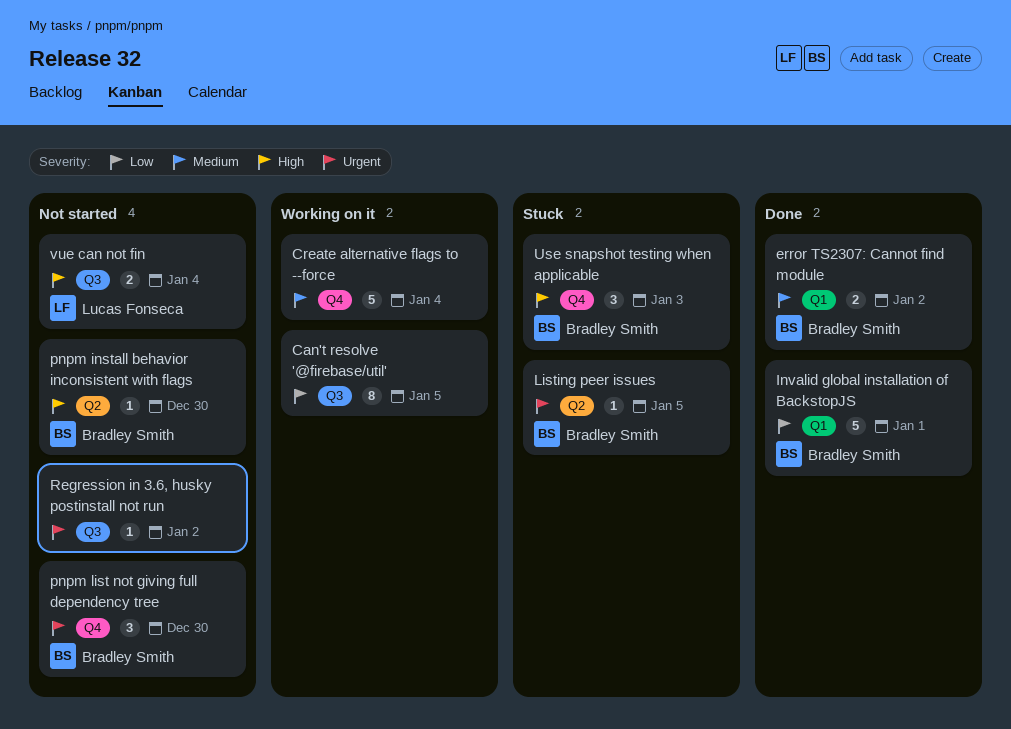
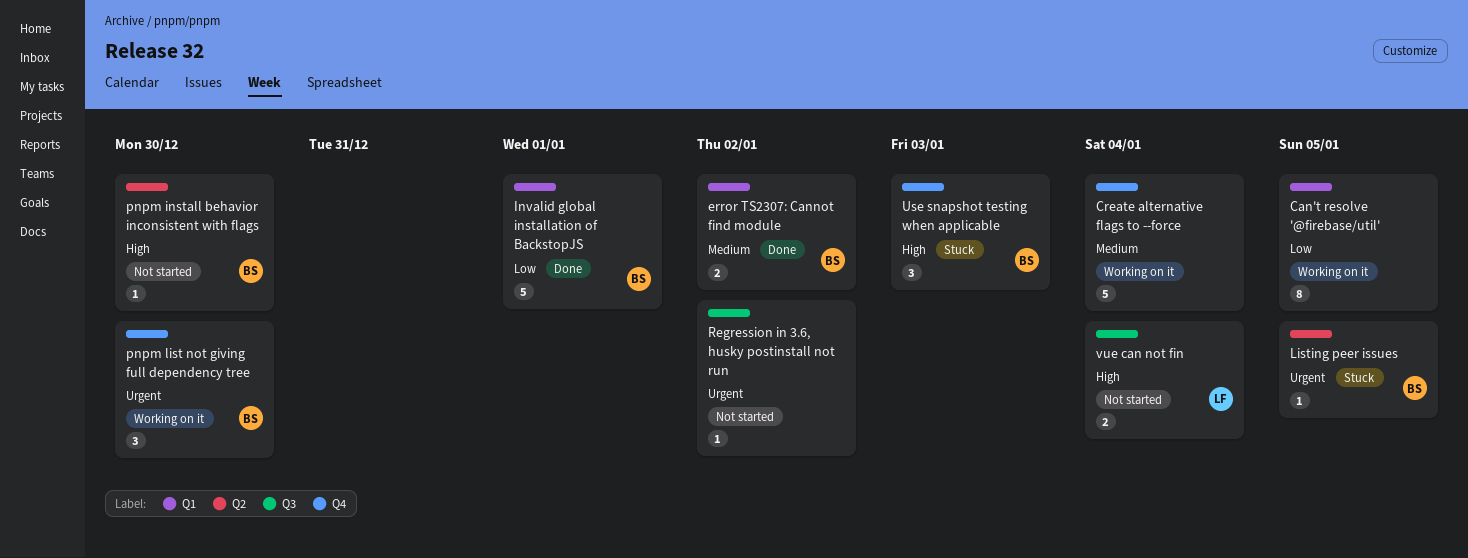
Can't resolve '@firebase/util', label: Q3 -> Q1
pnpm list not giving full dependency tree, status: Not started -> Working on it

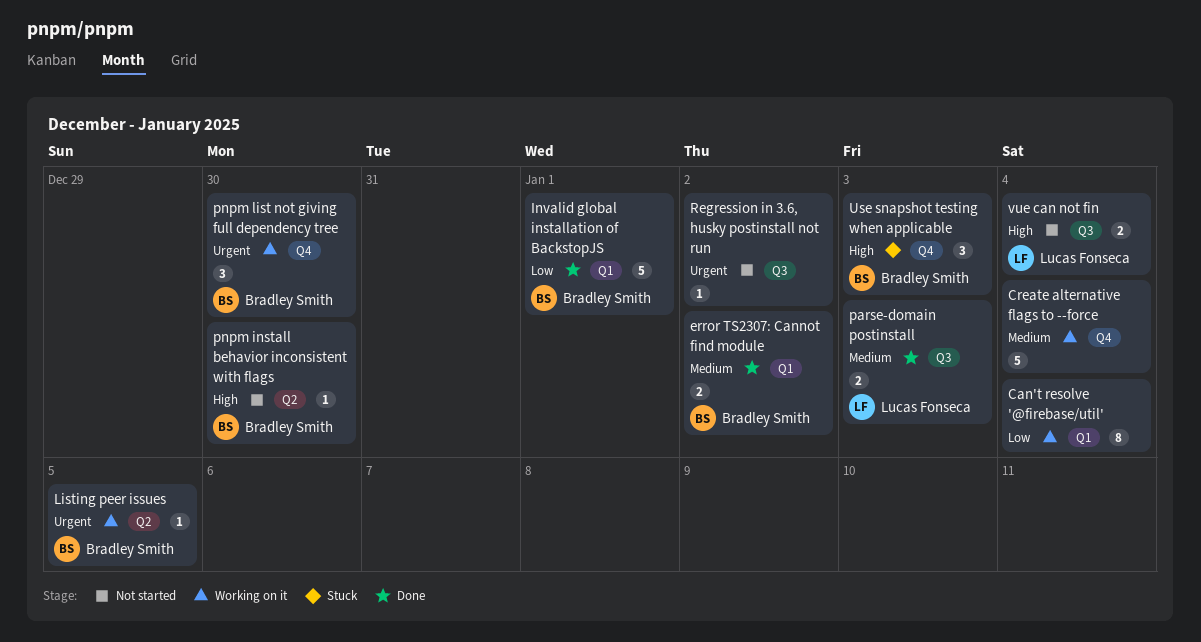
Can't resolve '@firebase/util', due: Jan 5 -> Jan 4
Listing peer issues, status: Stuck -> Working on it
parse-domain postinstall: none -> present

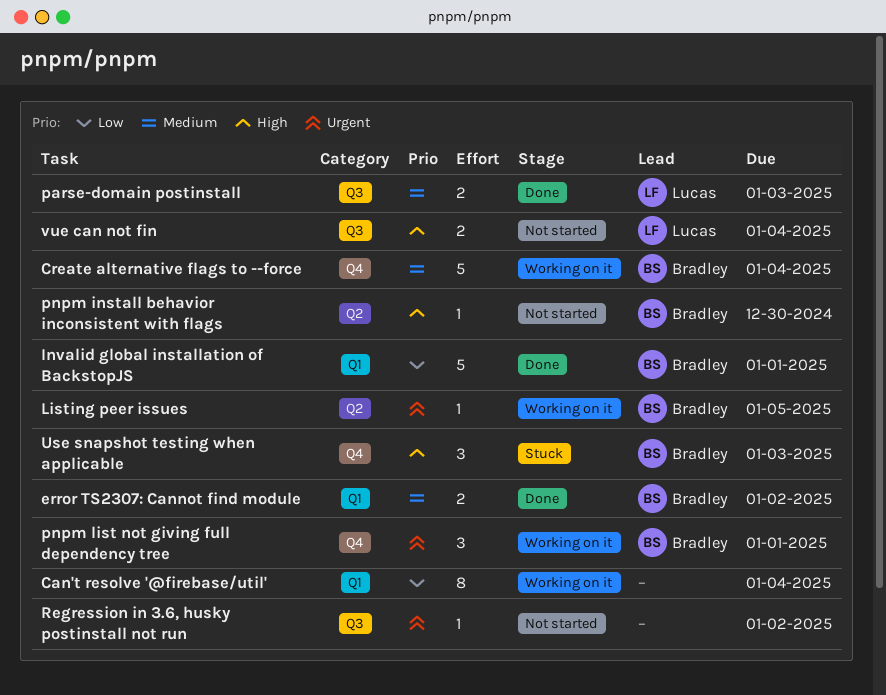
Create alternative flags to --force, owner: none -> Bradley Smith
pnpm list not giving full dependency tree, due: Dec 30 -> Jan 1

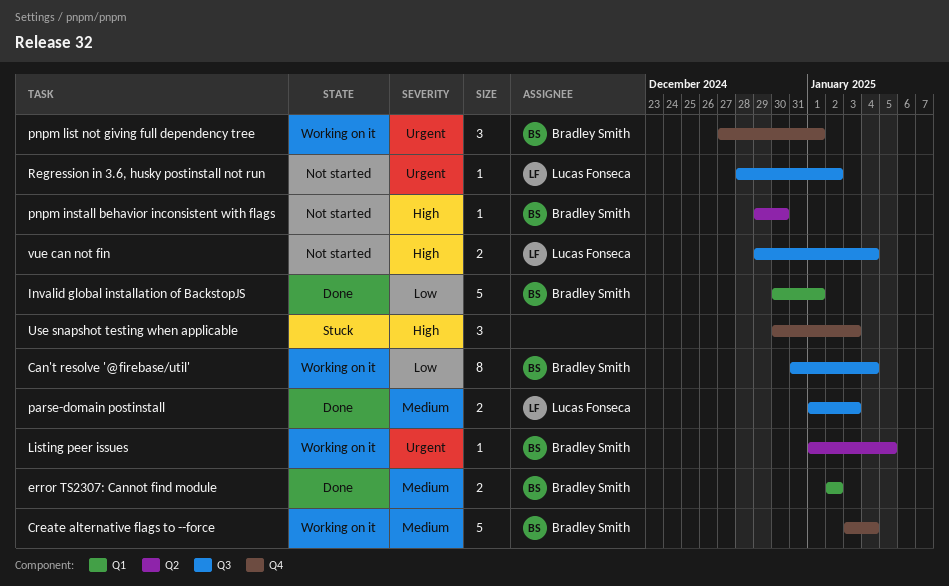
Can't resolve '@firebase/util', owner: none -> Bradley Smith
Can't resolve '@firebase/util', label: Q1 -> Q3
Regression in 3.6, husky postinstall not run, owner: none -> Lucas Fonseca
Use snapshot testing when applicable, owner: Bradley Smith -> none

